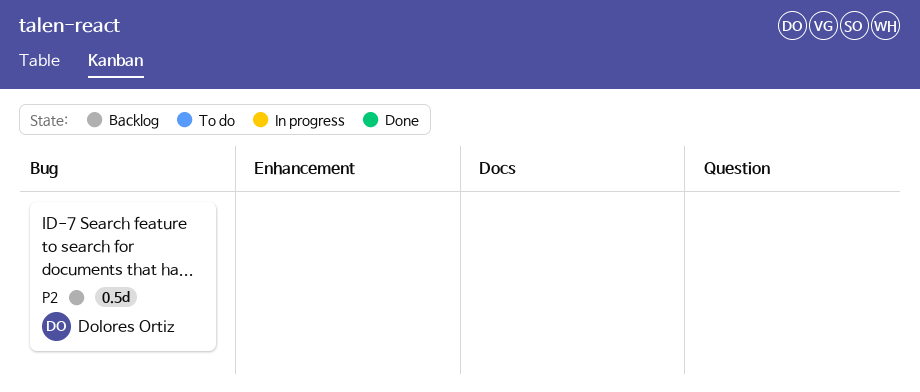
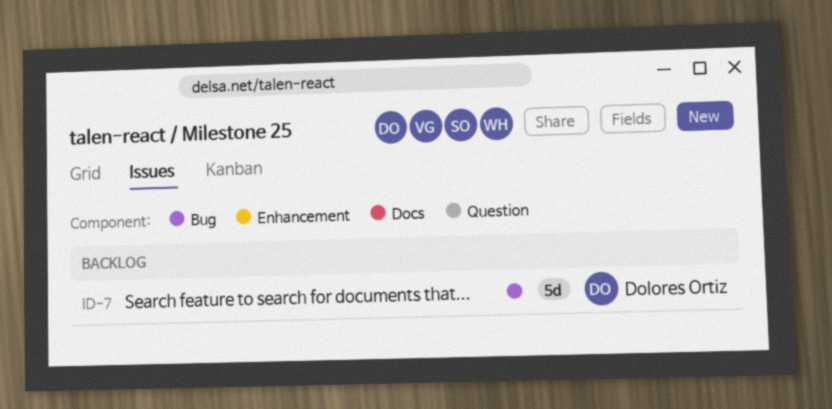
ID-7, estimate: 0.5d -> 5d

